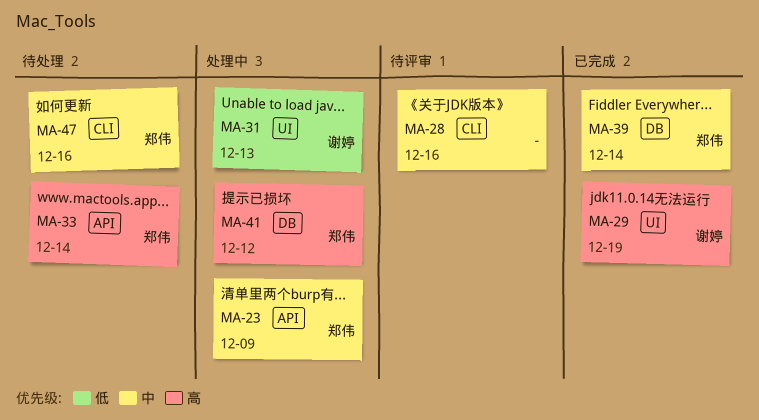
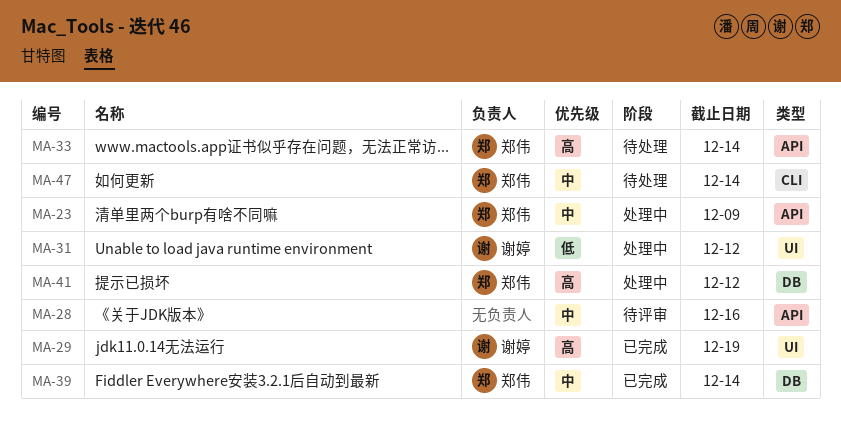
MA-28, label: CLI -> API
MA-31, due: Dec 13 -> Dec 12
MA-47, due: Dec 16 -> Dec 14

